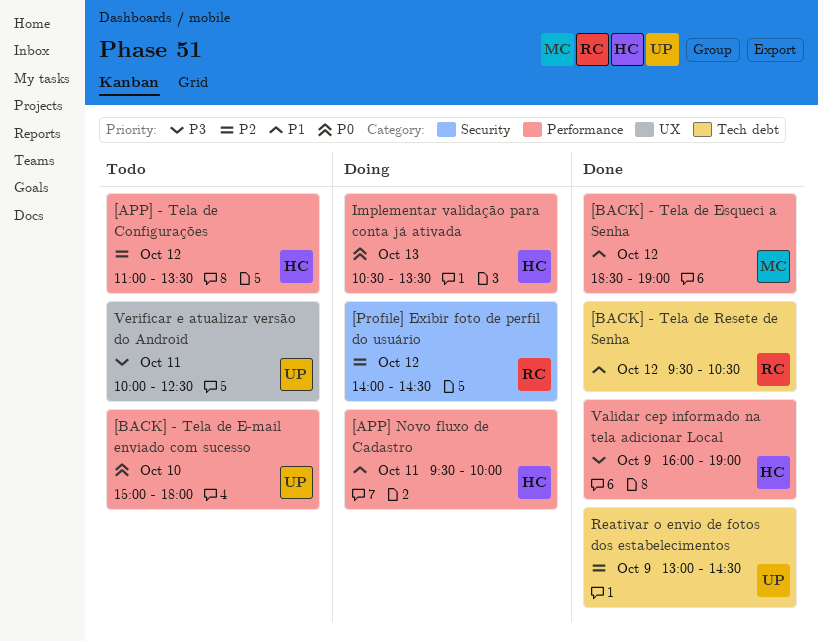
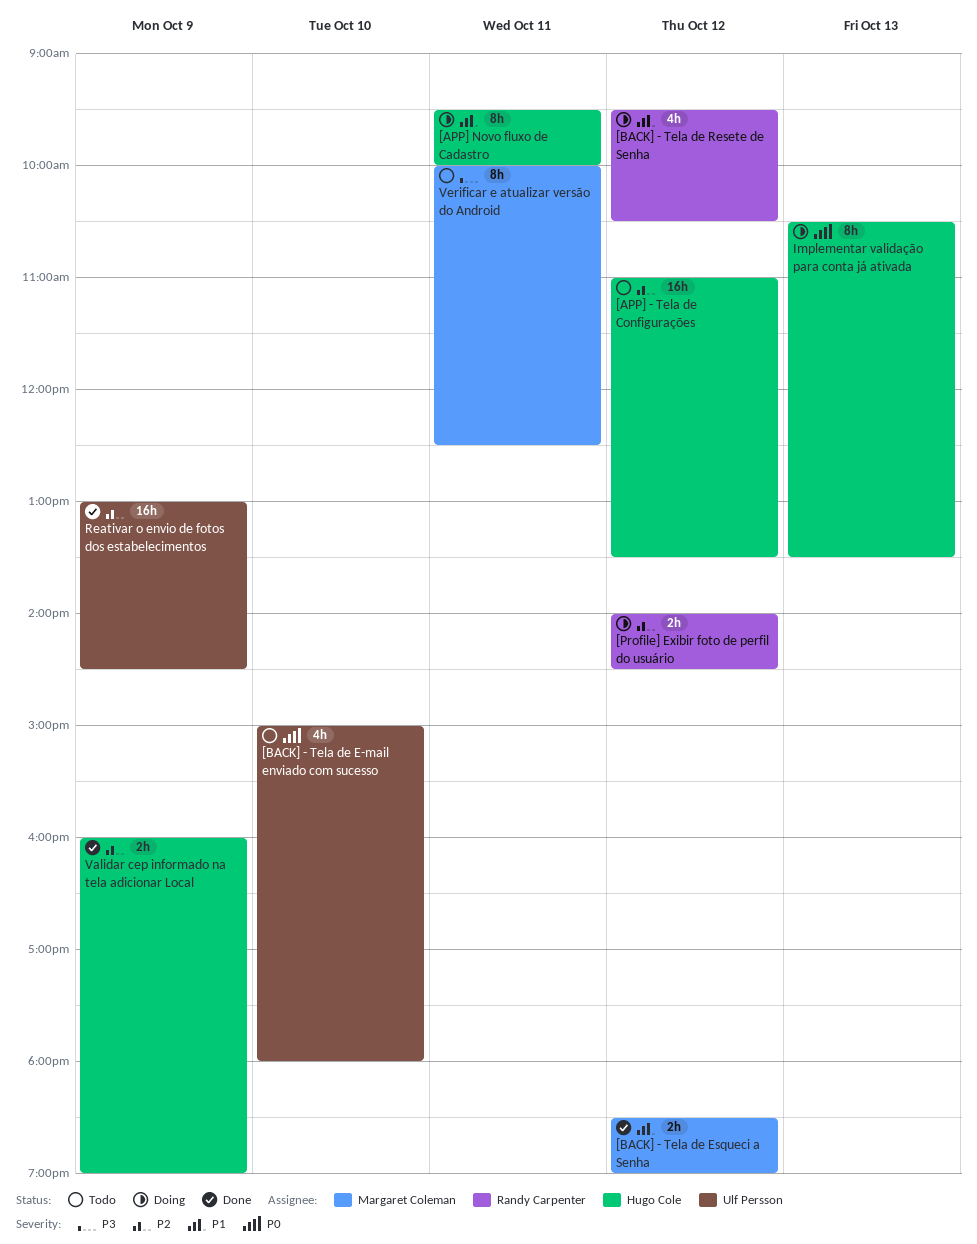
[BACK] - Tela de Resete de Senha, status: Done -> Doing
Validar cep informado na tela adicionar Local, priority: P3 -> P2
Verificar e atualizar versão do Android, owner: Ulf Persson -> Margaret Coleman

